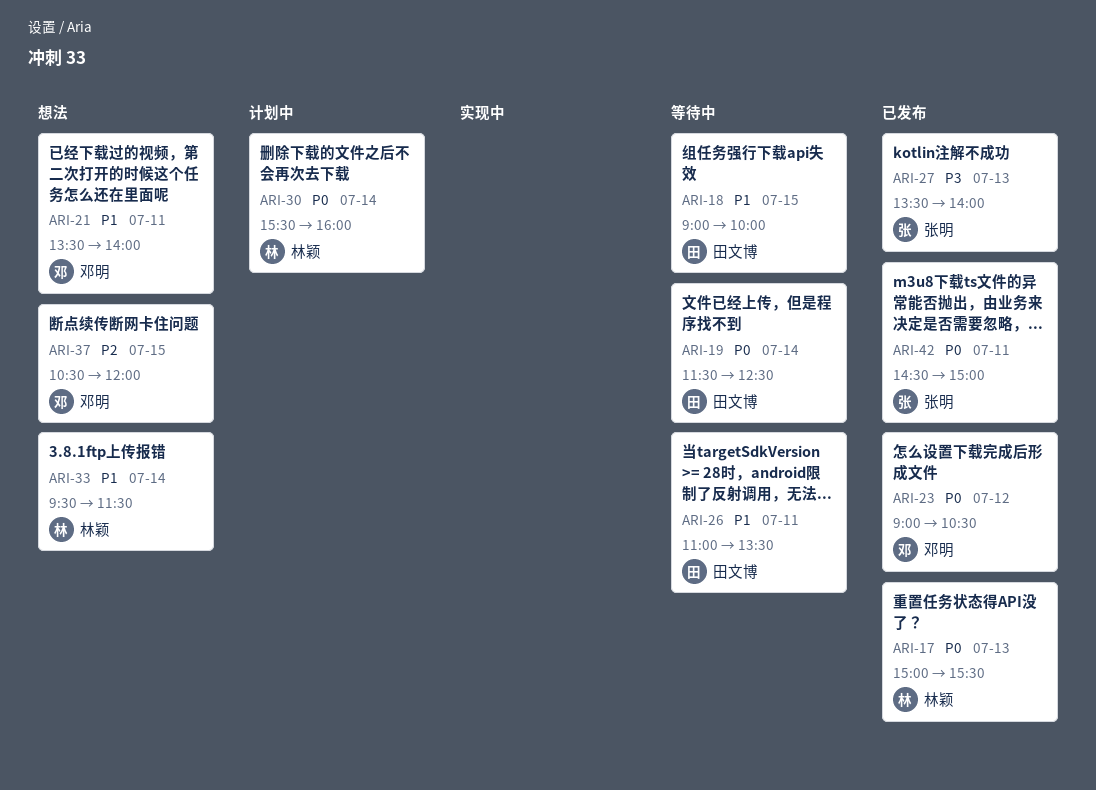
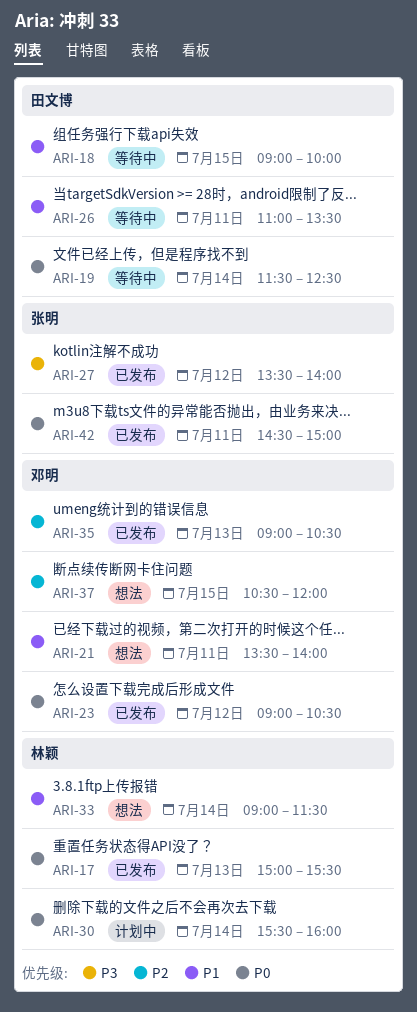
ARI-27, day: Jul 13 -> Jul 12
ARI-33, begins: 09:30 -> 09:00
ARI-35: none -> present

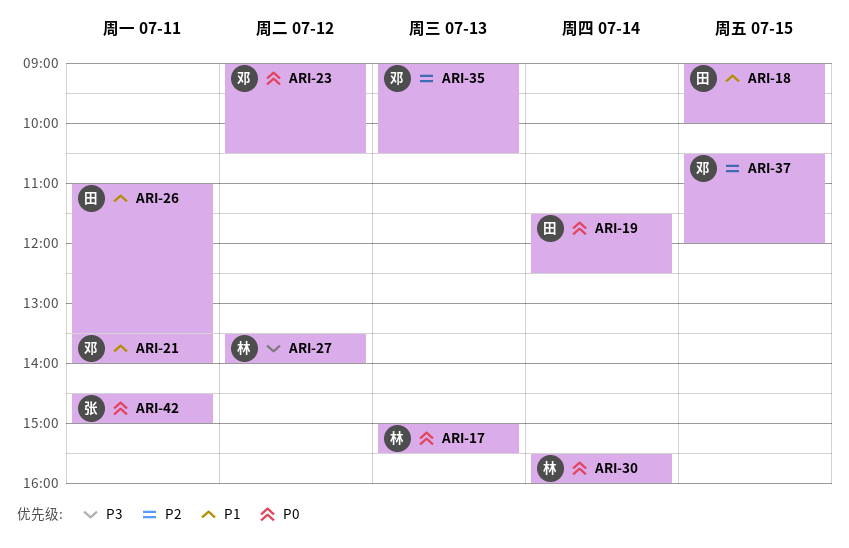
ARI-27, owner: 张明 -> 林颖
ARI-33: present -> none

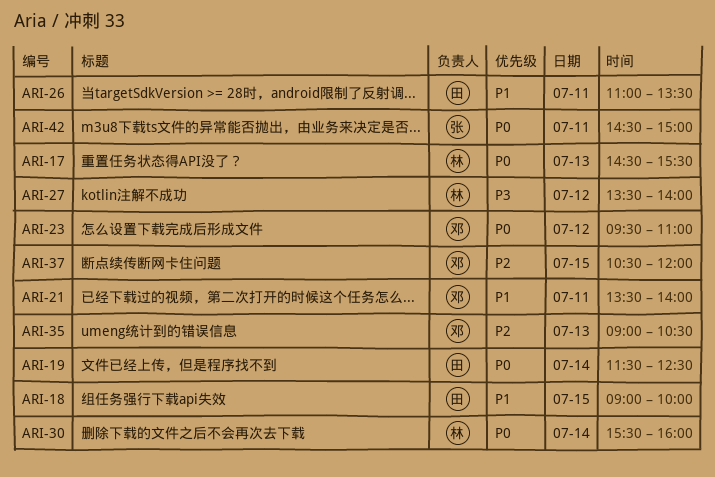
ARI-17, begins: 15:00 -> 14:30
ARI-23, begins: 09:00 -> 09:30
ARI-23, ends: 10:30 -> 11:00

